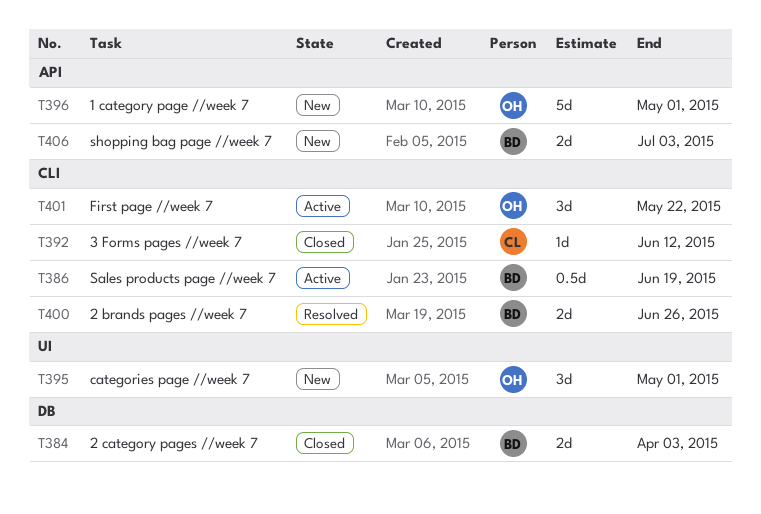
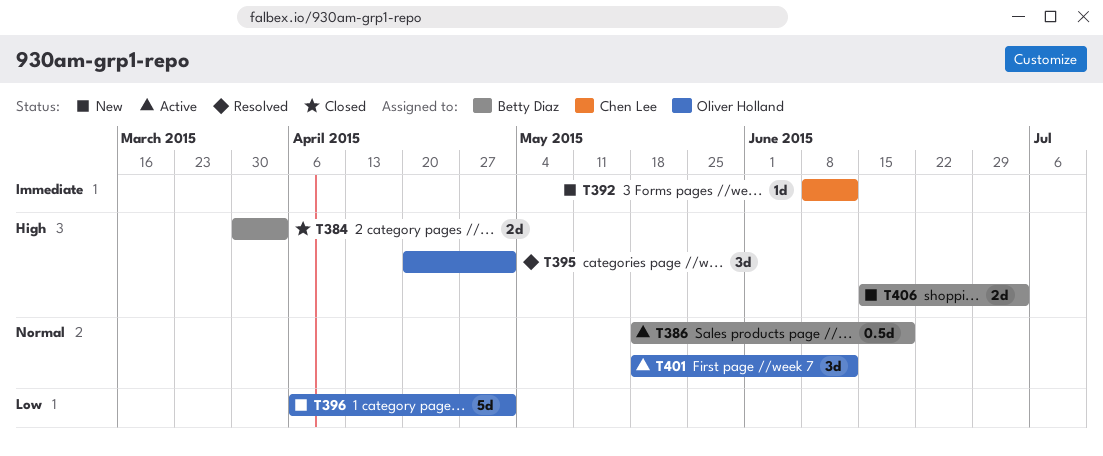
T392, status: Closed -> New
T395, status: New -> Resolved
T400: present -> none
T401, due: May 22 -> Jun 12

